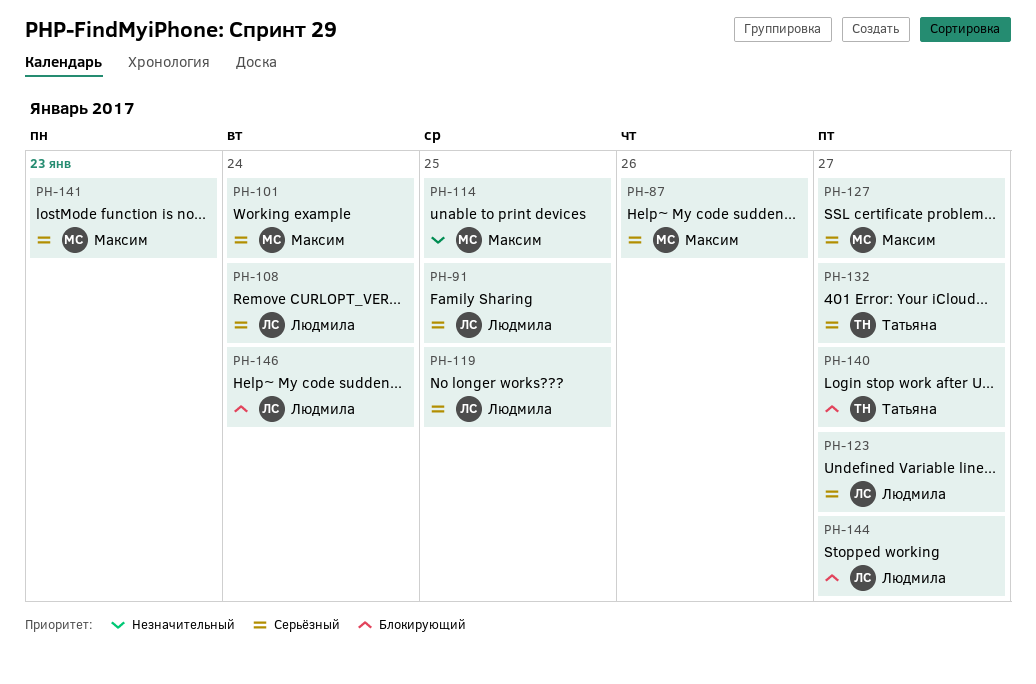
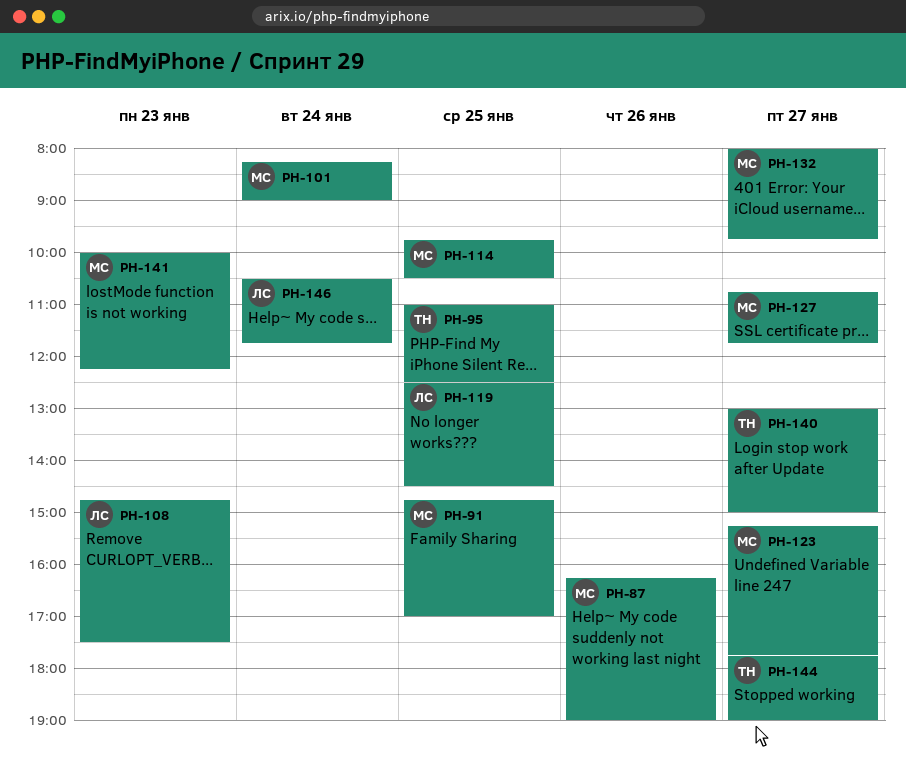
PH-91, owner: Людмила -> Максим
PH-95: none -> present
PH-108, day: Jan 24 -> Jan 23
PH-123, owner: Людмила -> Максим
PH-132, owner: Татьяна -> Максим
PH-144, owner: Людмила -> Татьяна

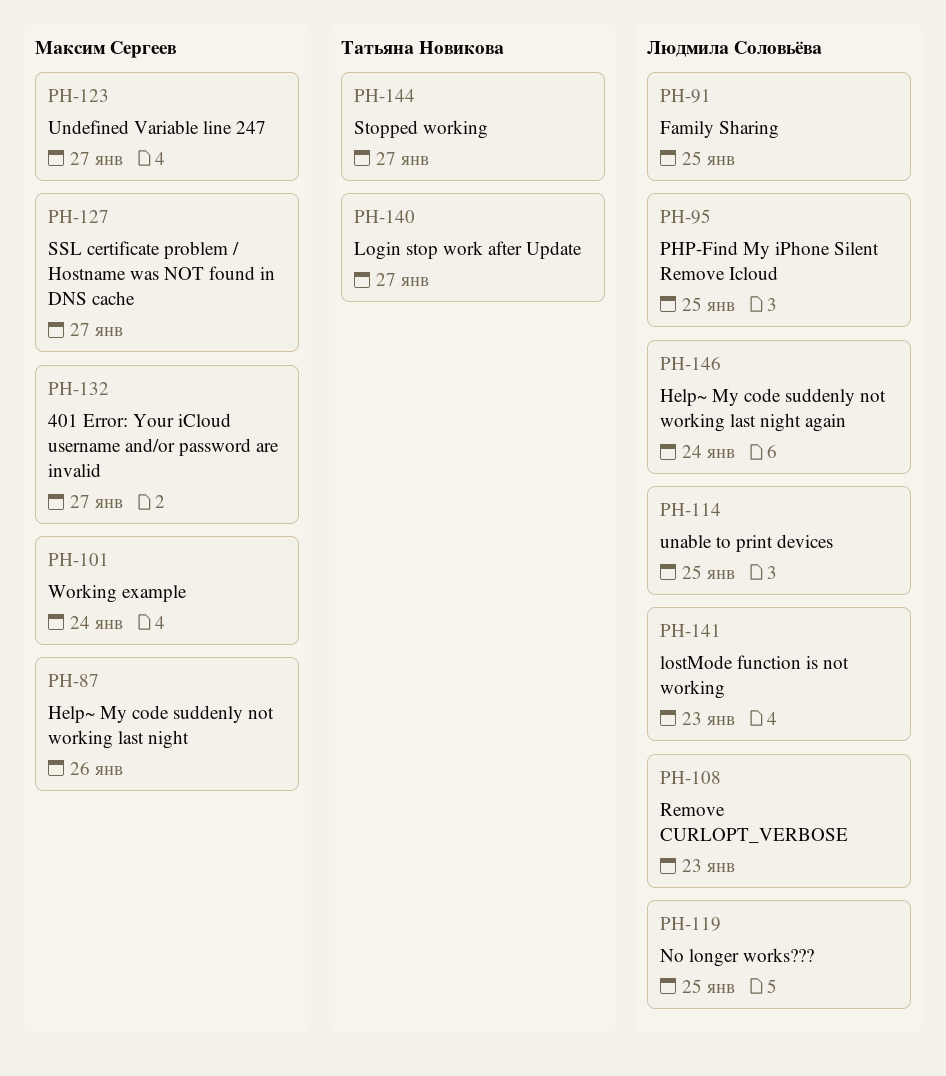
PH-91, owner: Максим Сергеев -> Людмила Соловьёва
PH-95, owner: Татьяна Новикова -> Людмила Соловьёва
PH-114, owner: Максим Сергеев -> Людмила Соловьёва
PH-141, owner: Максим Сергеев -> Людмила Соловьёва

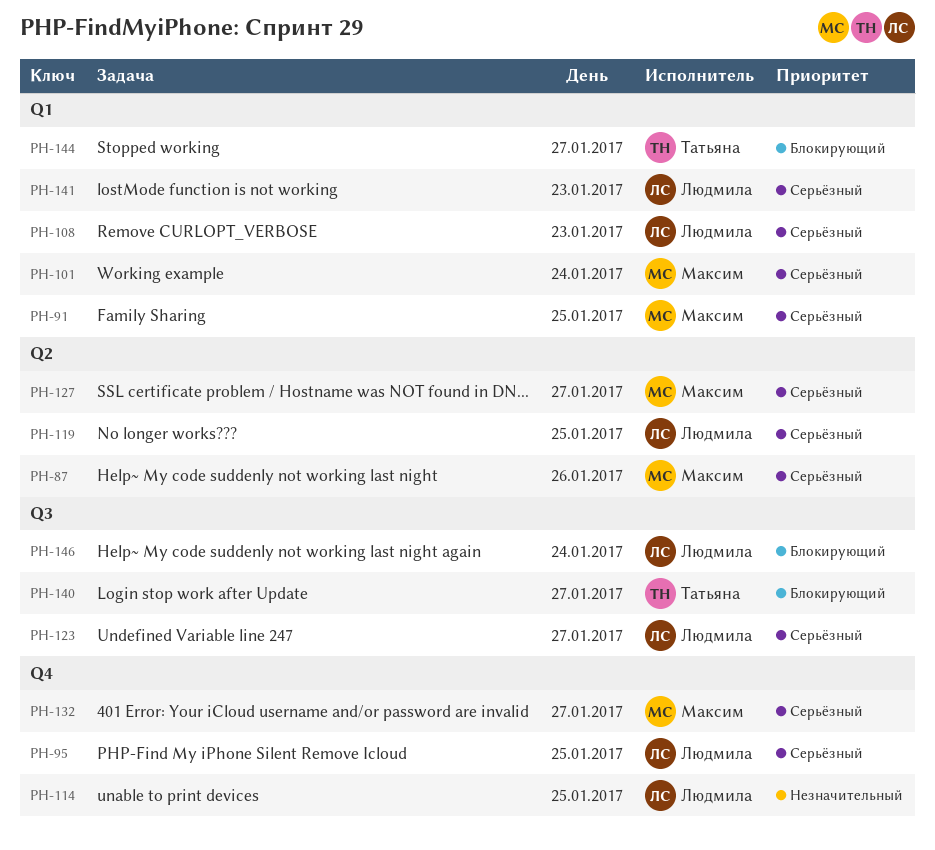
PH-91, owner: Людмила Соловьёва -> Максим Сергеев
PH-123, owner: Максим Сергеев -> Людмила Соловьёва

